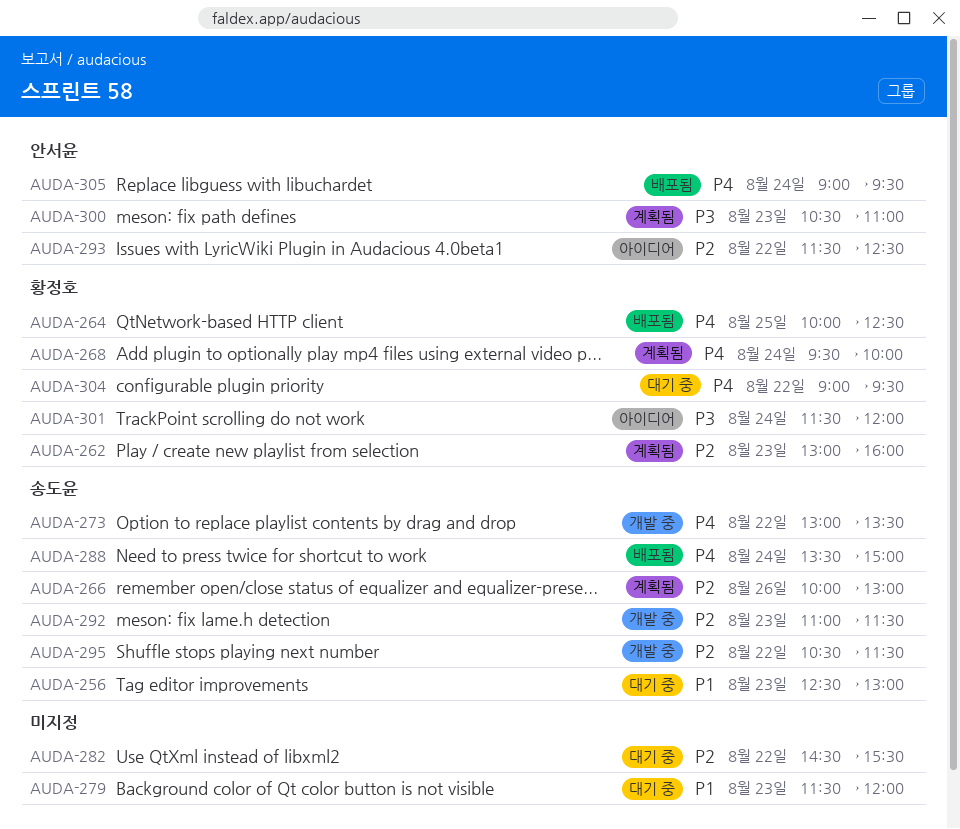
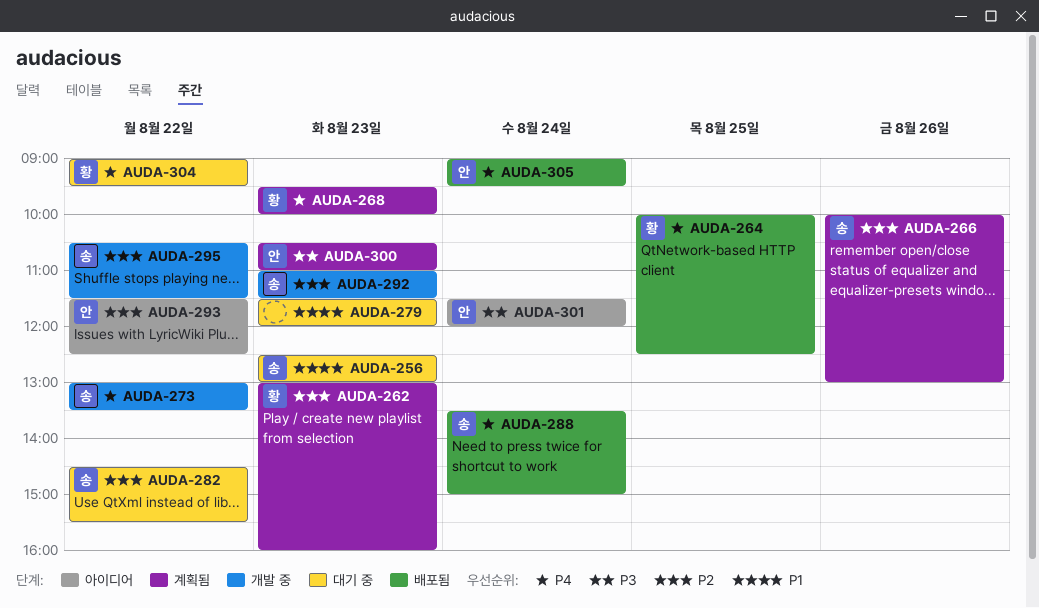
AUDA-268, day: Aug 24 -> Aug 23
AUDA-282, owner: none -> 송도윤
AUDA-301, owner: 황정호 -> 안서윤

